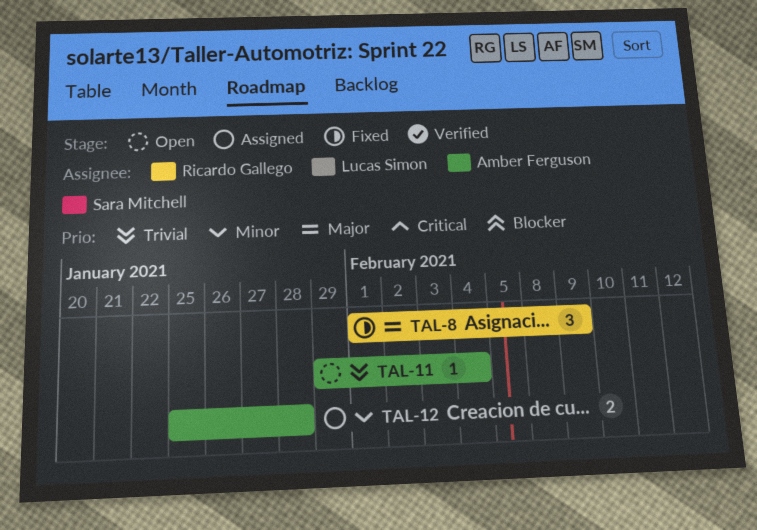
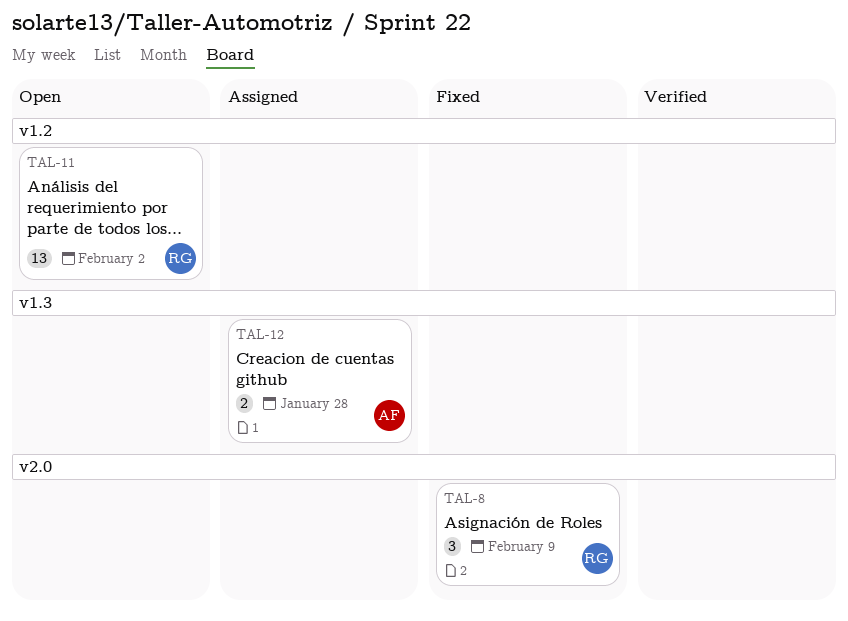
TAL-11, owner: Amber Ferguson -> Ricardo Gallego
TAL-11, estimate: 1 -> 13
TAL-11, due: Feb 4 -> Feb 2

